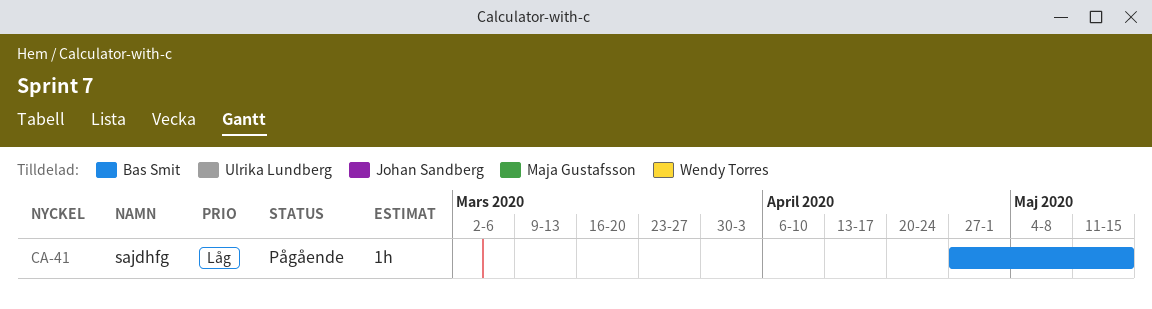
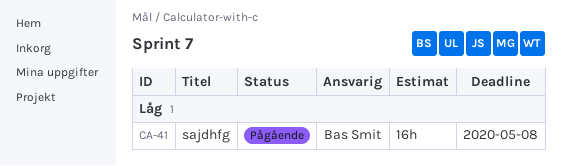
CA-41, estimate: 1h -> 16h
CA-41, due: May 15 -> May 8

